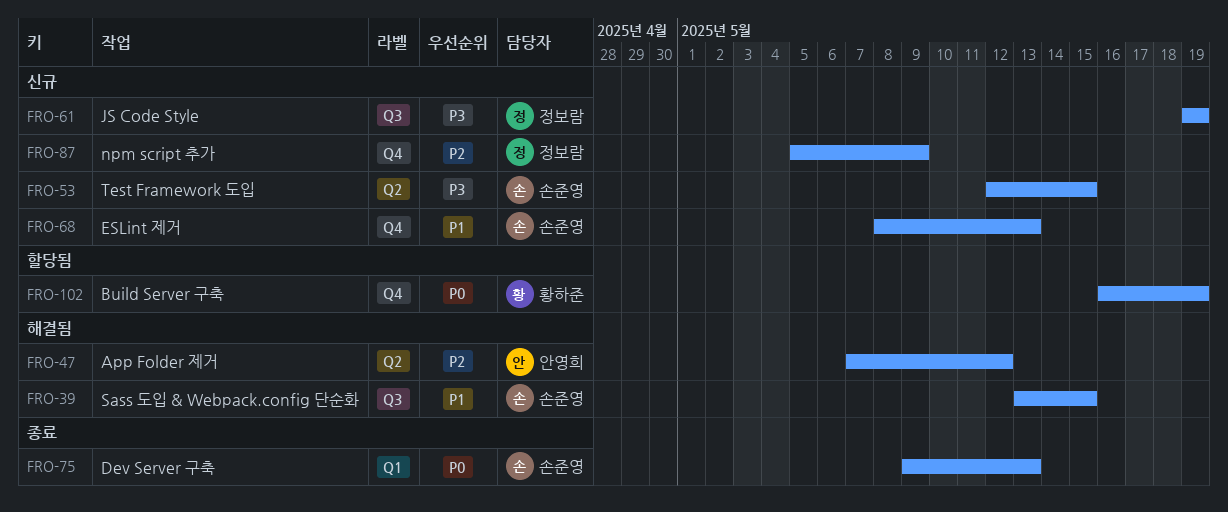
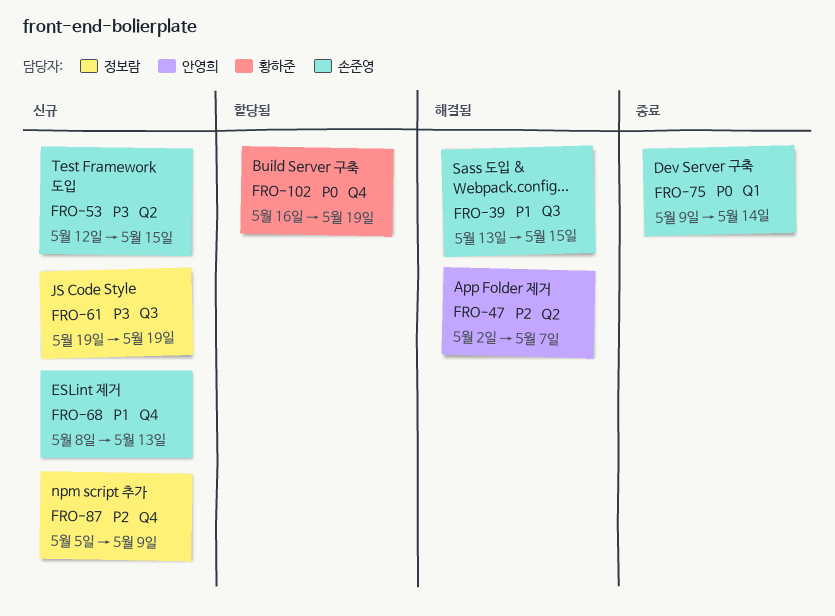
FRO-47, start: May 7 -> May 2
FRO-47, due: May 12 -> May 7
FRO-75, due: May 13 -> May 14

